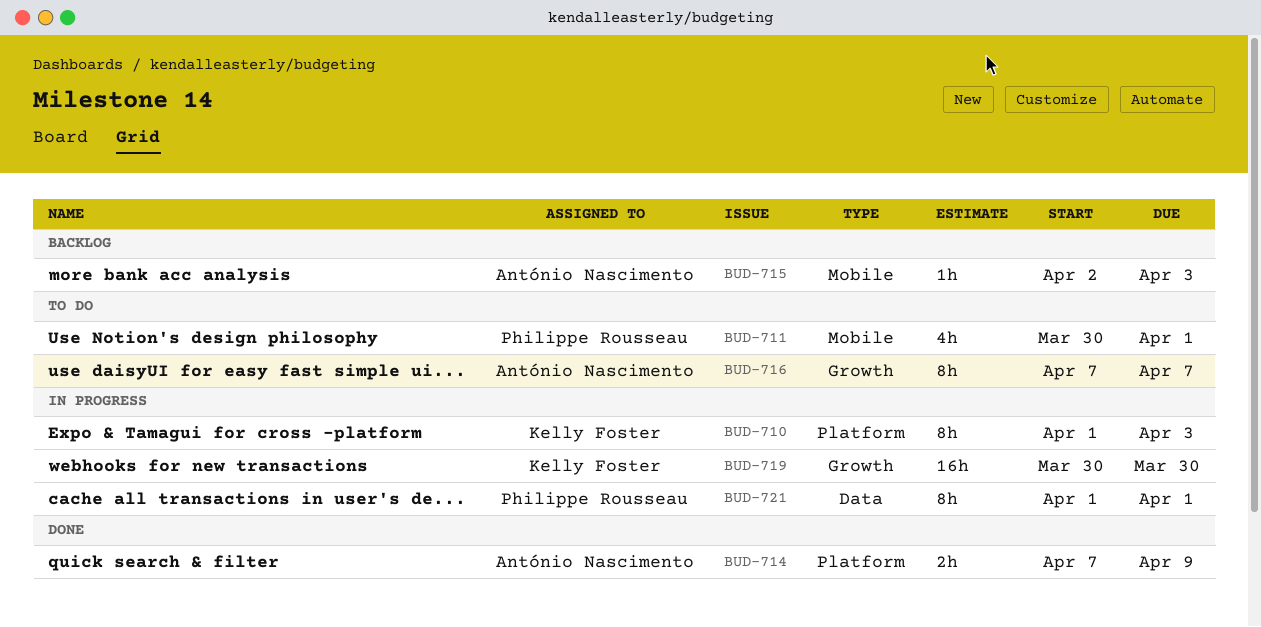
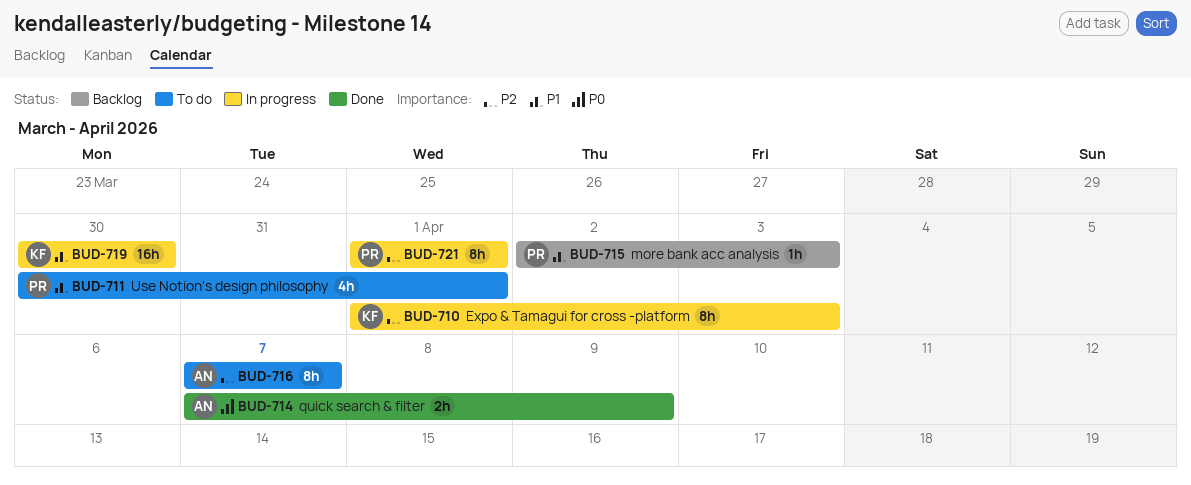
BUD-715, owner: António Nascimento -> Philippe Rousseau

